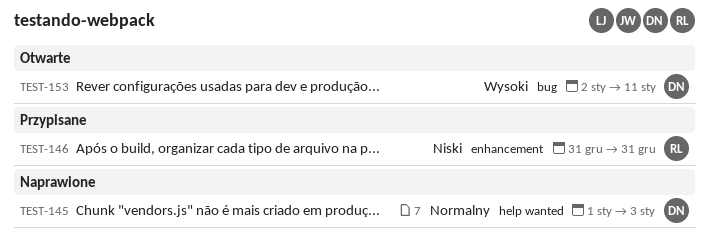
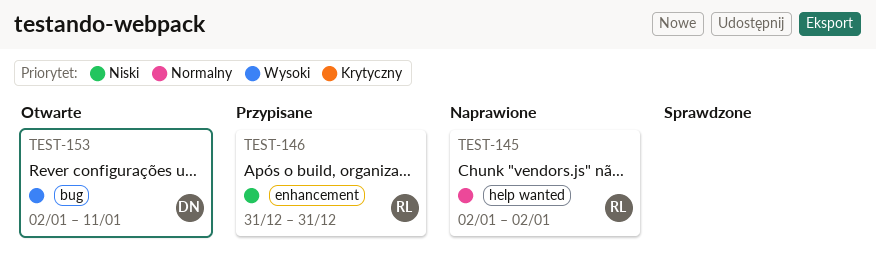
TEST-145, owner: DN -> RL
TEST-145, start: Jan 1 -> Jan 2
TEST-145, due: Jan 3 -> Jan 2

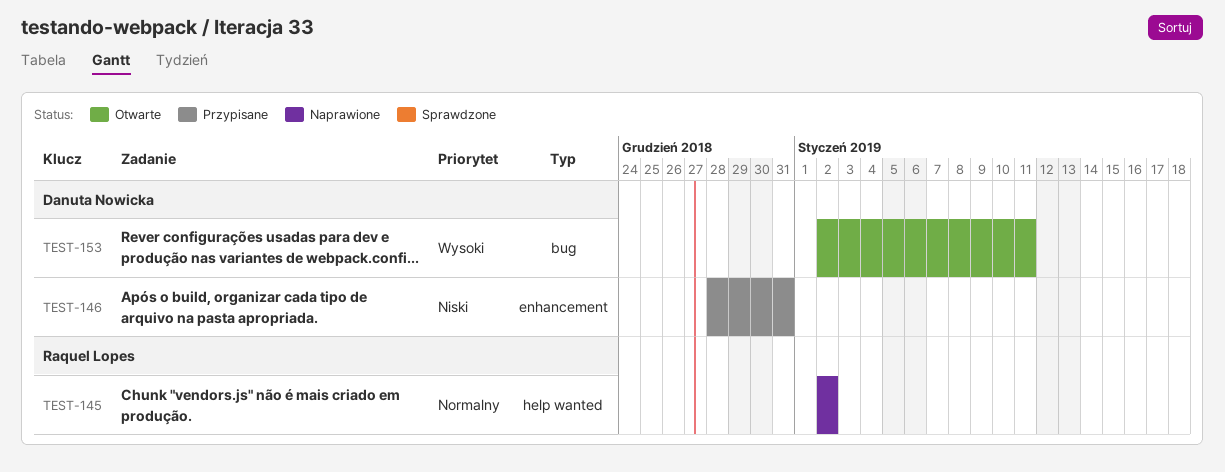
TEST-146, owner: Raquel Lopes -> Danuta Nowicka
TEST-146, start: Dec 31 -> Dec 28

